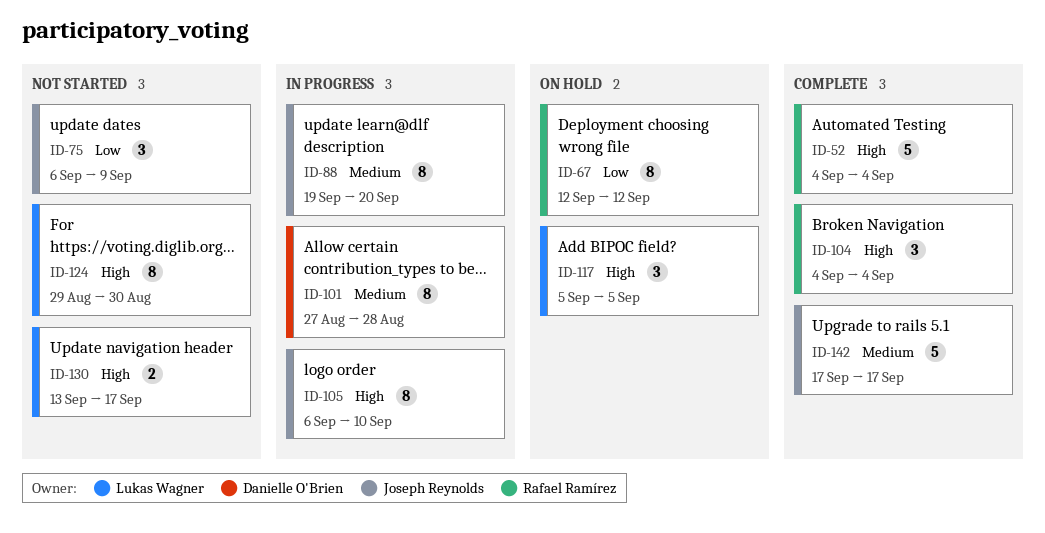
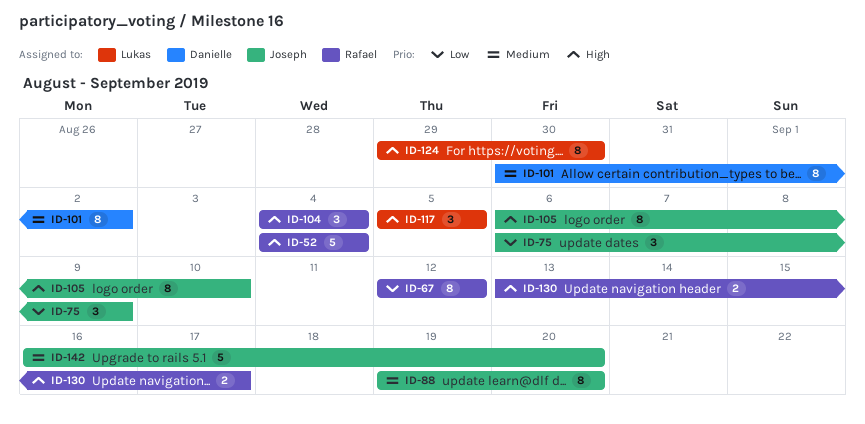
ID-101, start: Aug 27 -> Aug 30
ID-101, due: Aug 28 -> Sep 2
ID-130, owner: Lukas Wagner -> Rafael Ramírez
ID-142, start: Sep 17 -> Sep 16
ID-142, due: Sep 17 -> Sep 20

